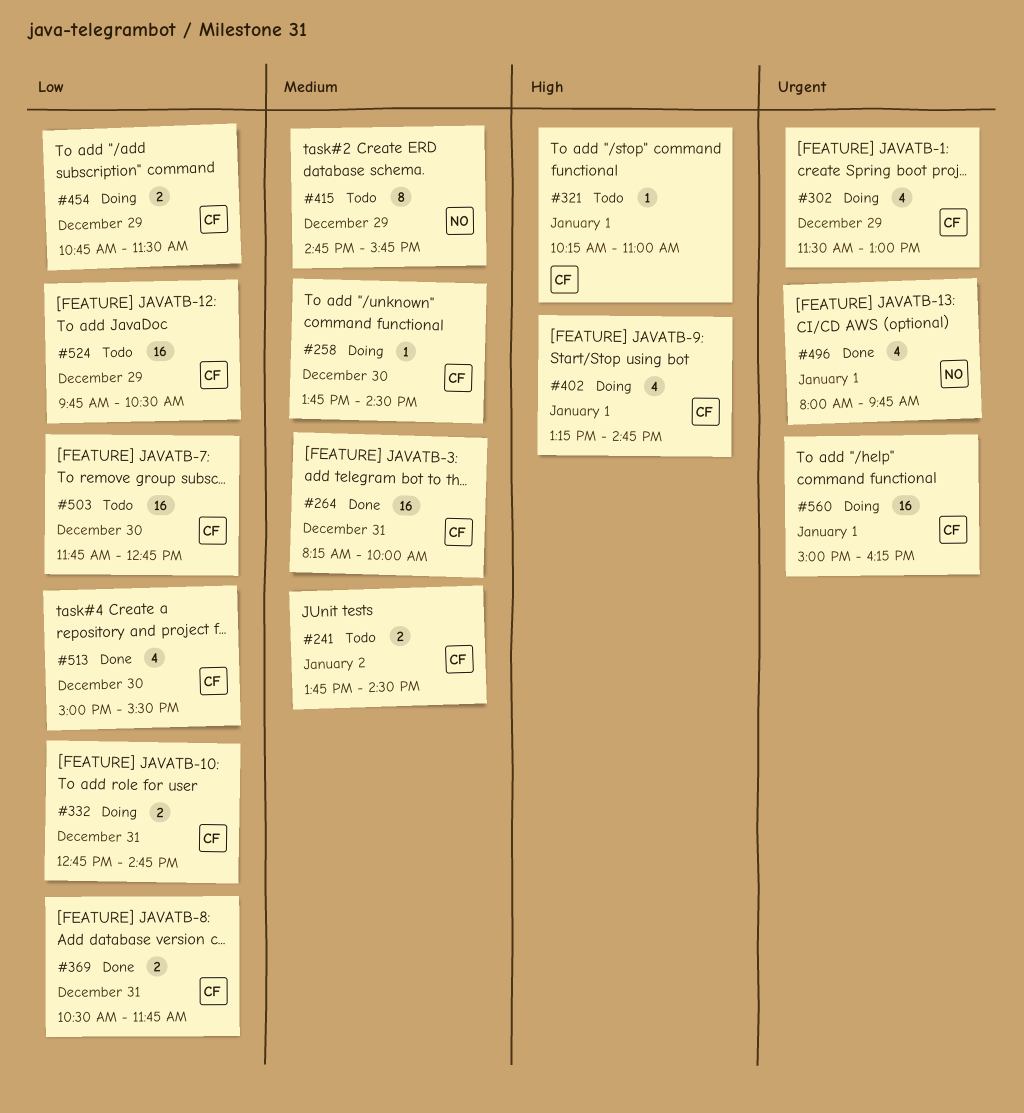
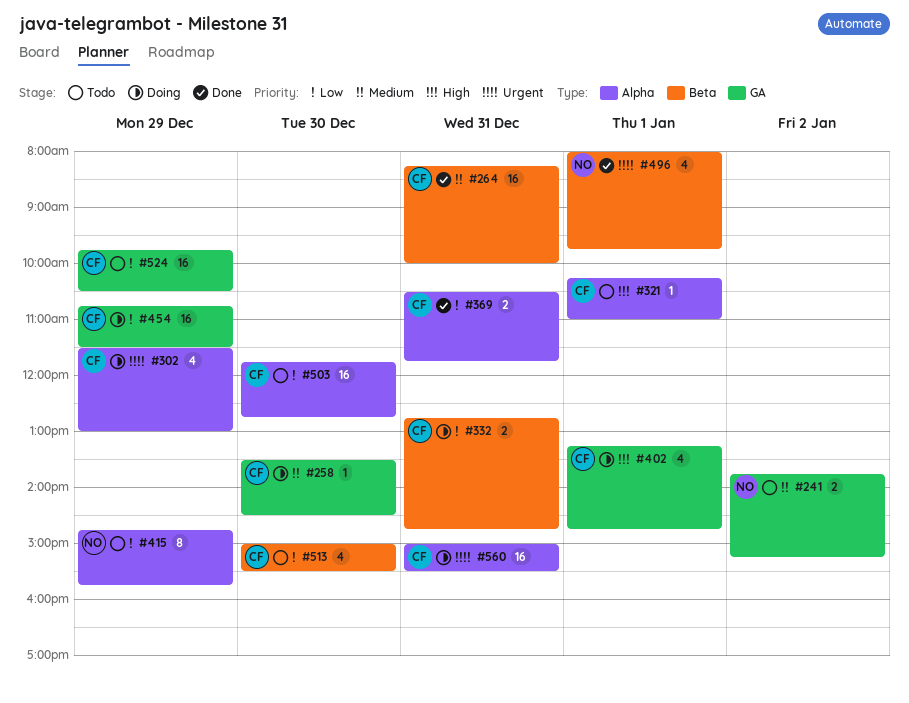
#241, owner: CF -> NO
#241, ends: 14:30 -> 15:15
#258, begins: 13:45 -> 13:30
#415, priority: Medium -> Low
#454, estimate: 2 -> 16
#513, status: Done -> Todo
#560, day: Jan 1 -> Dec 31
#560, ends: 16:15 -> 15:30

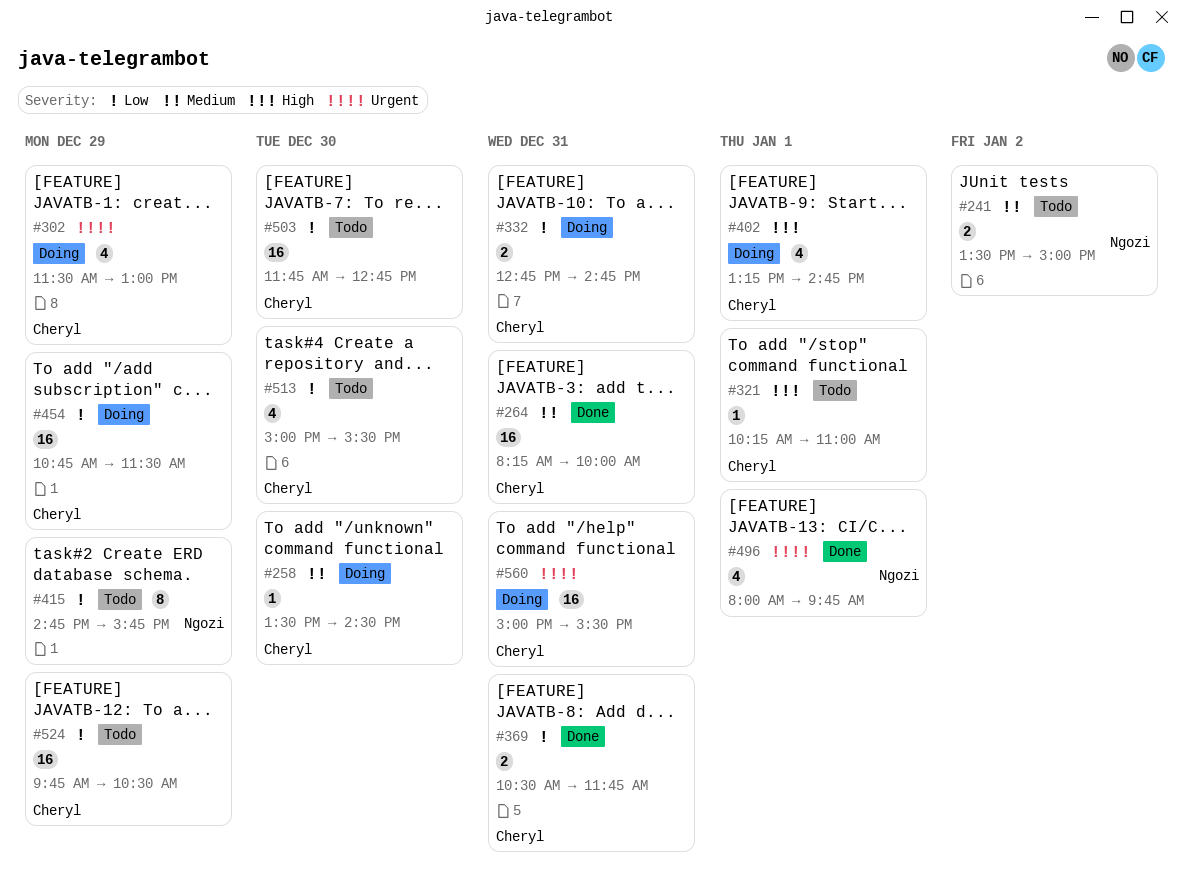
#241, begins: 13:45 -> 13:30
#241, ends: 15:15 -> 15:00

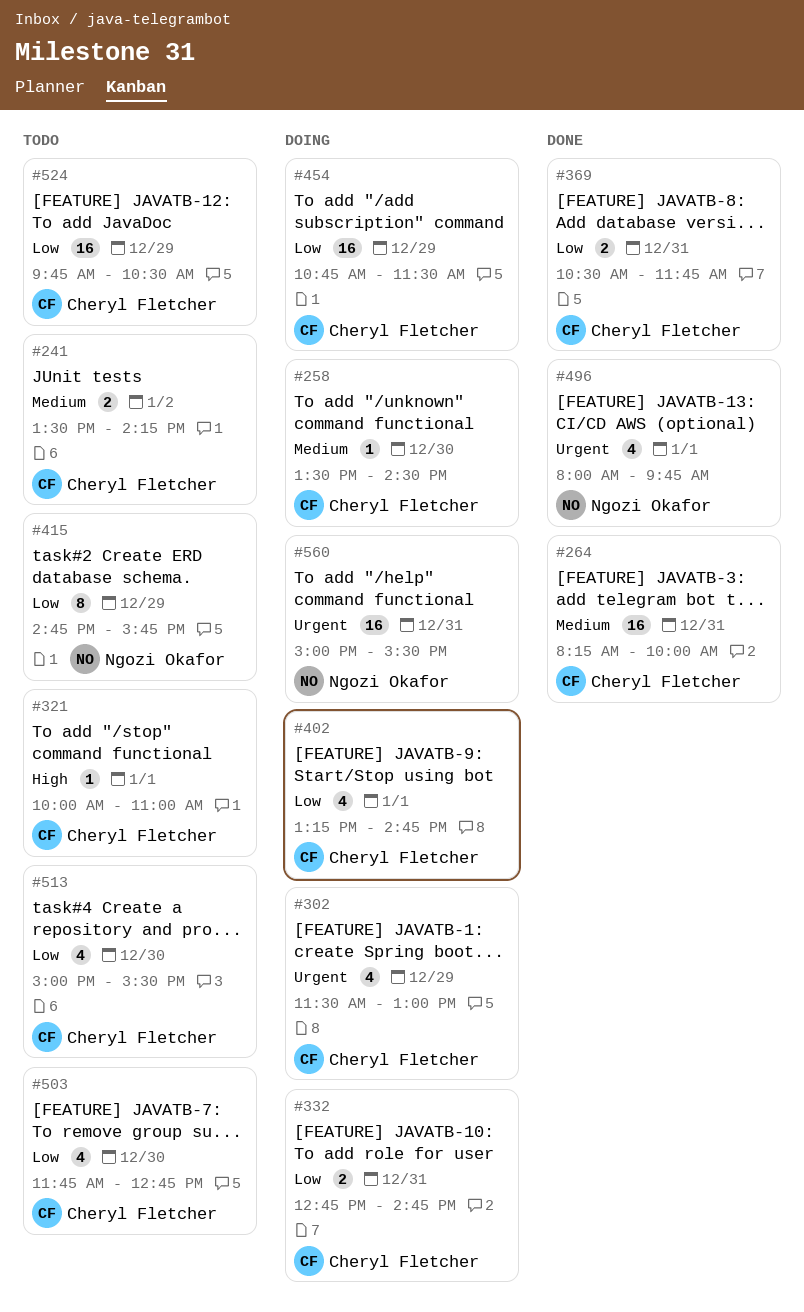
#241, owner: Ngozi Okafor -> Cheryl Fletcher
#241, ends: 15:00 -> 14:15
#321, begins: 10:15 -> 10:00
#402, priority: High -> Low
#503, estimate: 16 -> 4
#560, owner: Cheryl Fletcher -> Ngozi Okafor

